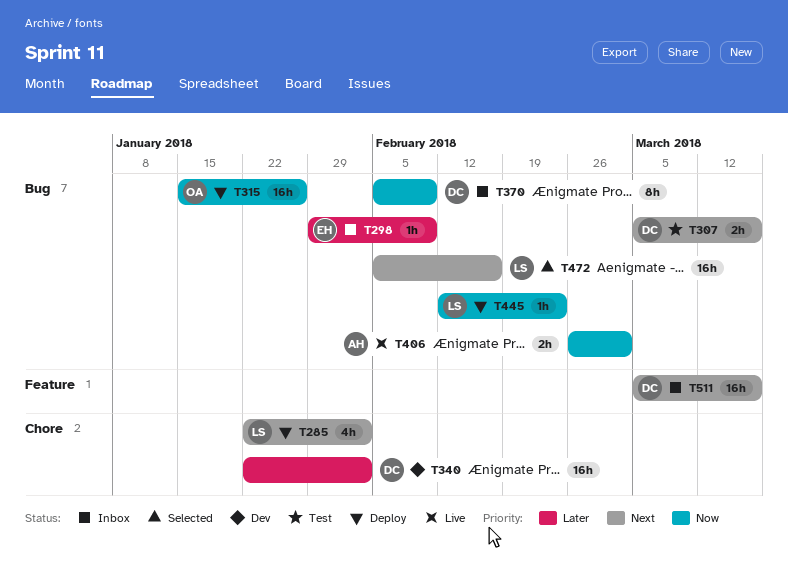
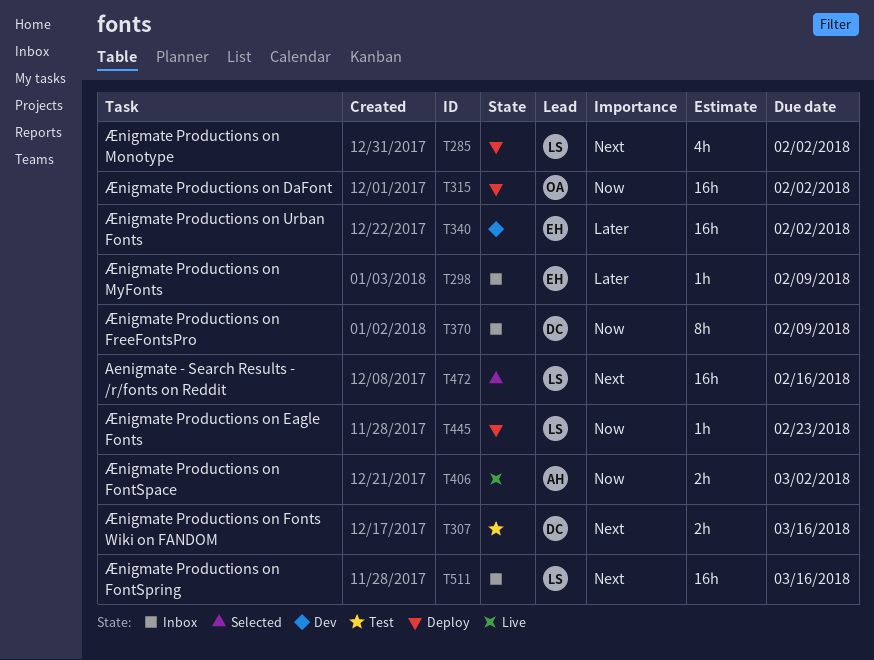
T315, due: Jan 26 -> Feb 2
T340, owner: DC -> EH
T511, owner: DC -> LS

